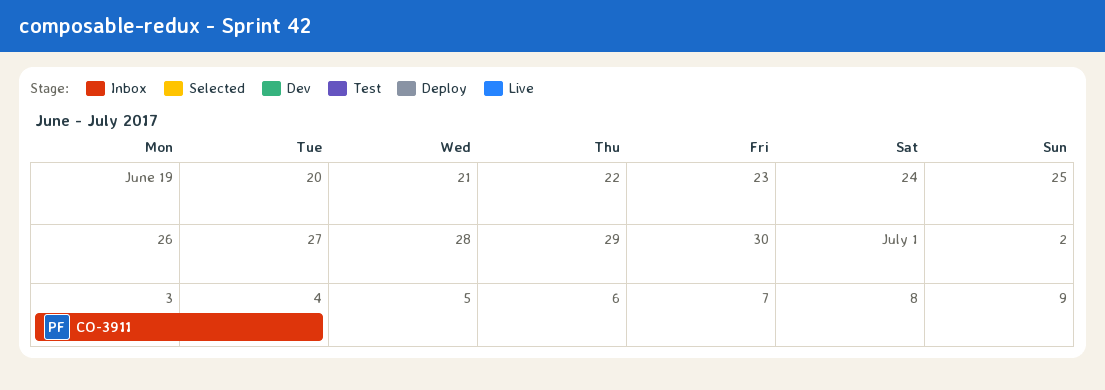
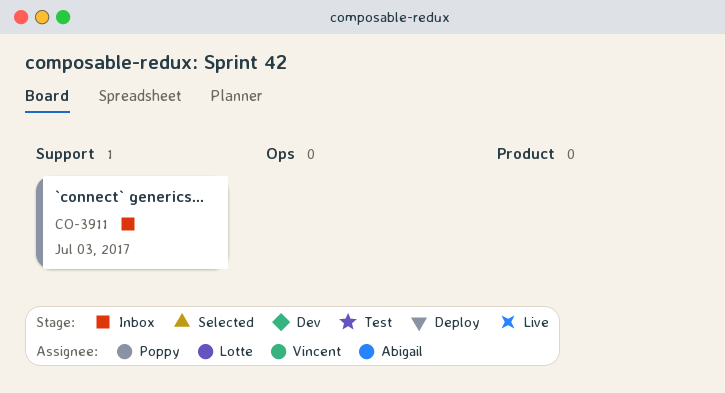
CO-3911, due: Jul 4 -> Jul 3

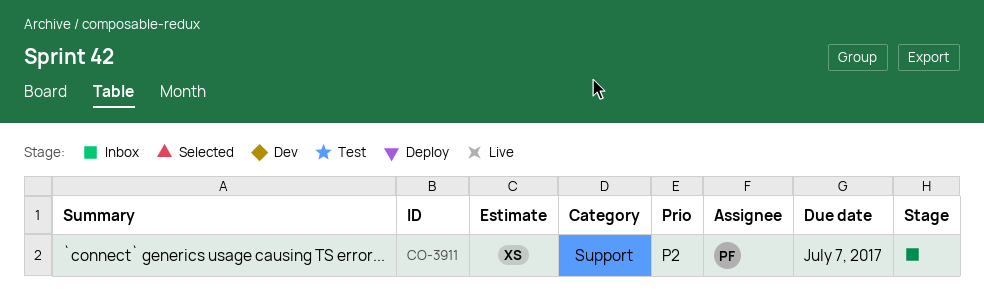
CO-3911, due: Jul 3 -> Jul 7

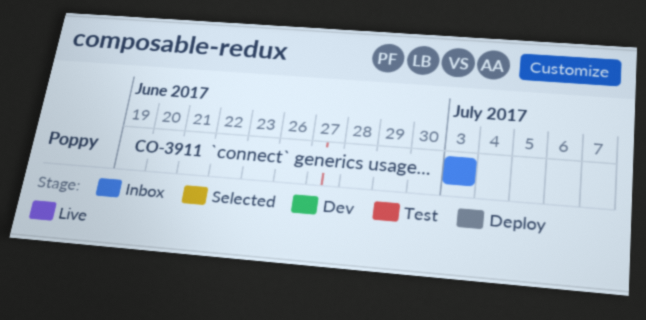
CO-3911, due: Jul 7 -> Jul 3

